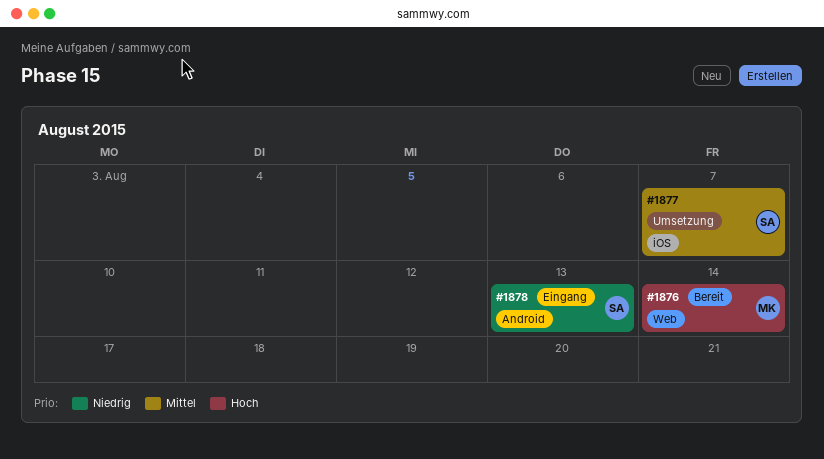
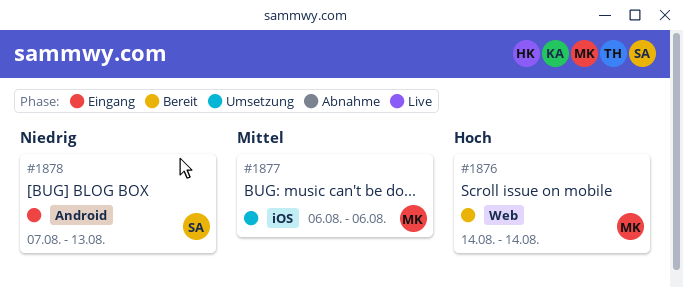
#1877, owner: SA -> MK
#1877, due: Aug 7 -> Aug 6

